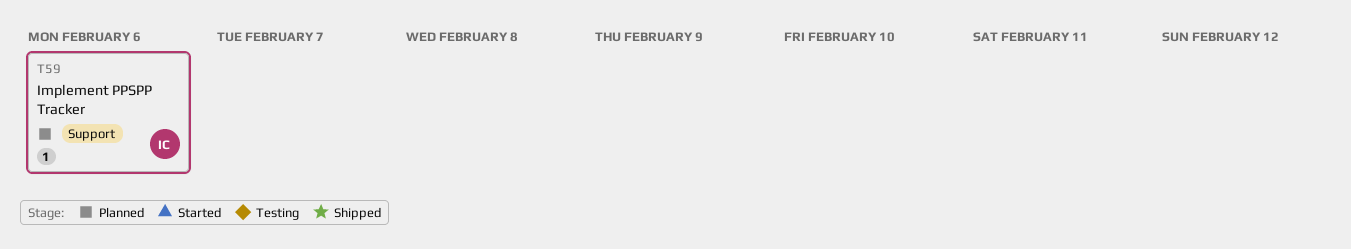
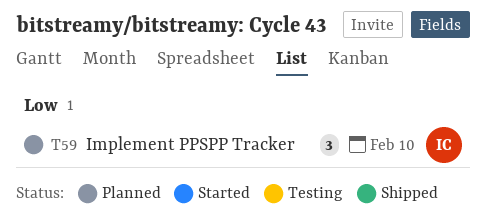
T59, estimate: 1 -> 3
T59, due: Feb 6 -> Feb 10

